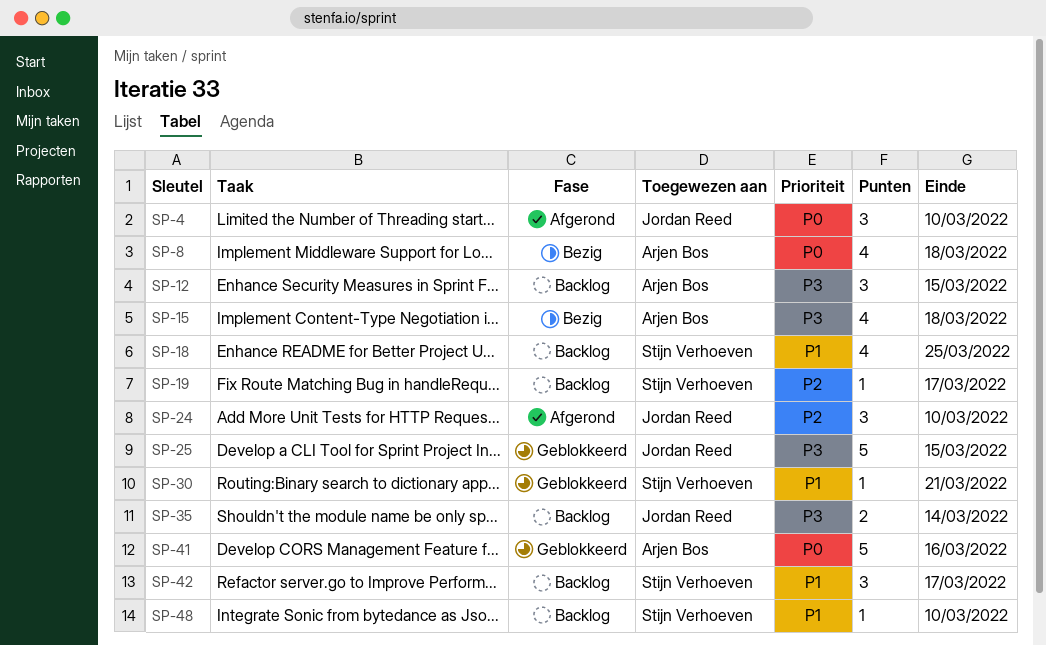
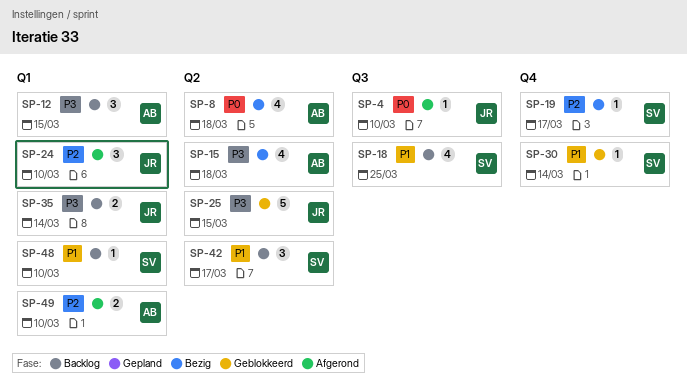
SP-4, estimate: 3 -> 1
SP-19, status: Backlog -> Bezig
SP-30, due: Mar 21 -> Mar 14
SP-41: present -> none
SP-49: none -> present

